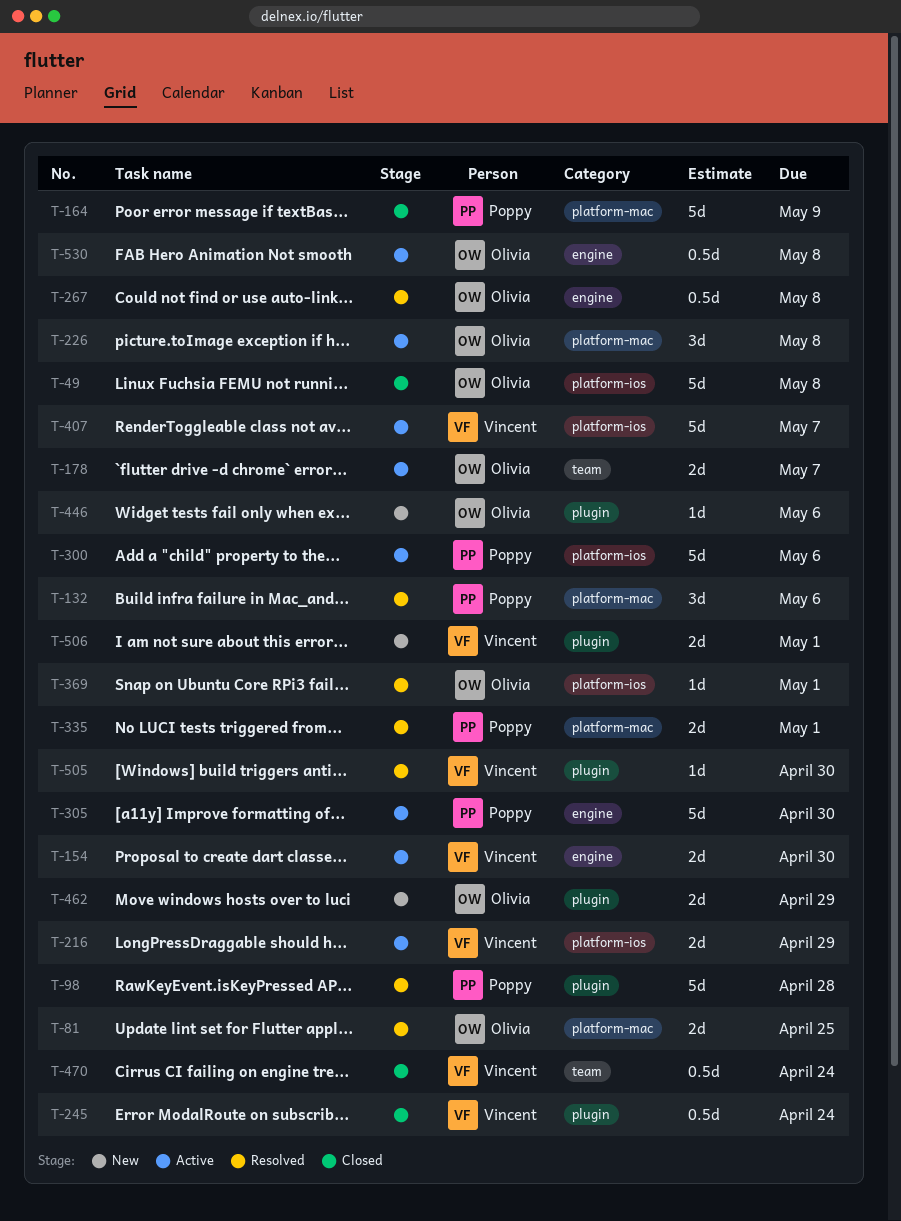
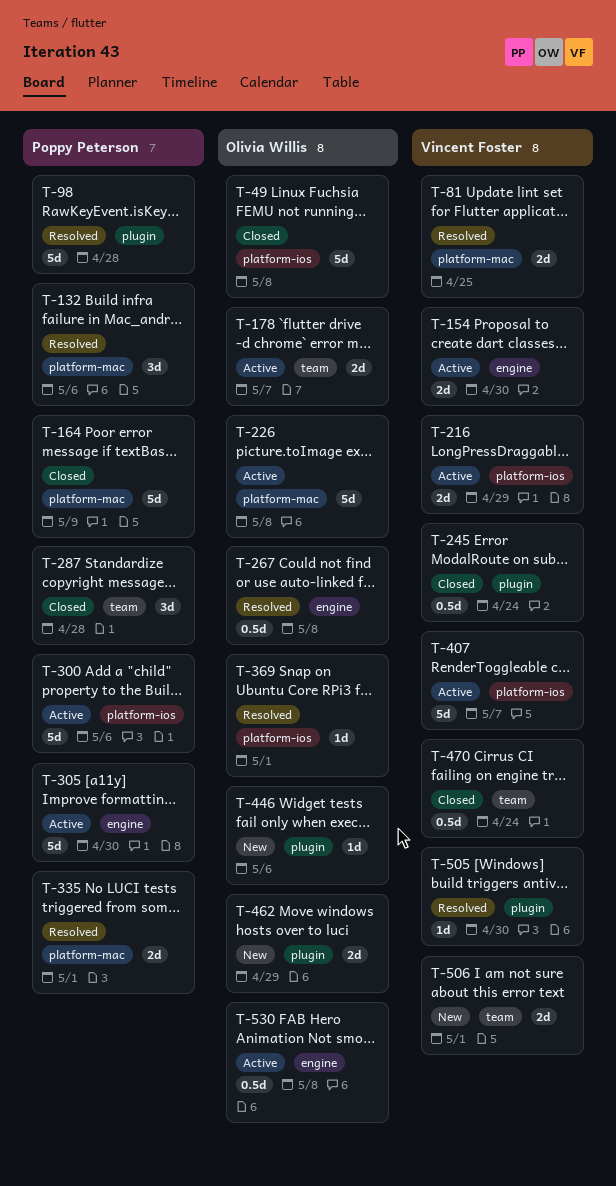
T-81, owner: Olivia Willis -> Vincent Foster
T-226, estimate: 3d -> 5d
T-287: none -> present
T-506, label: plugin -> team

